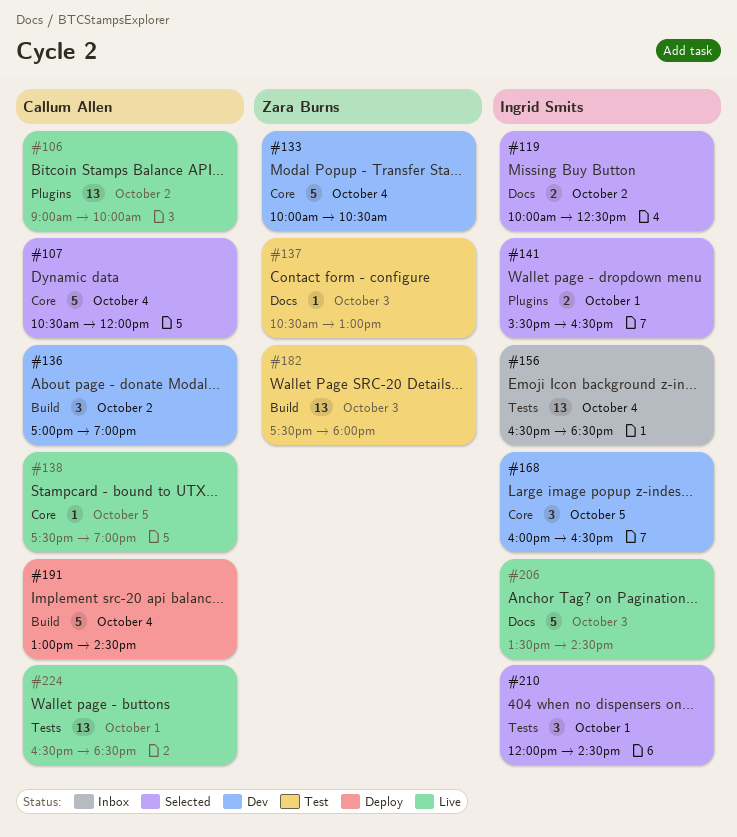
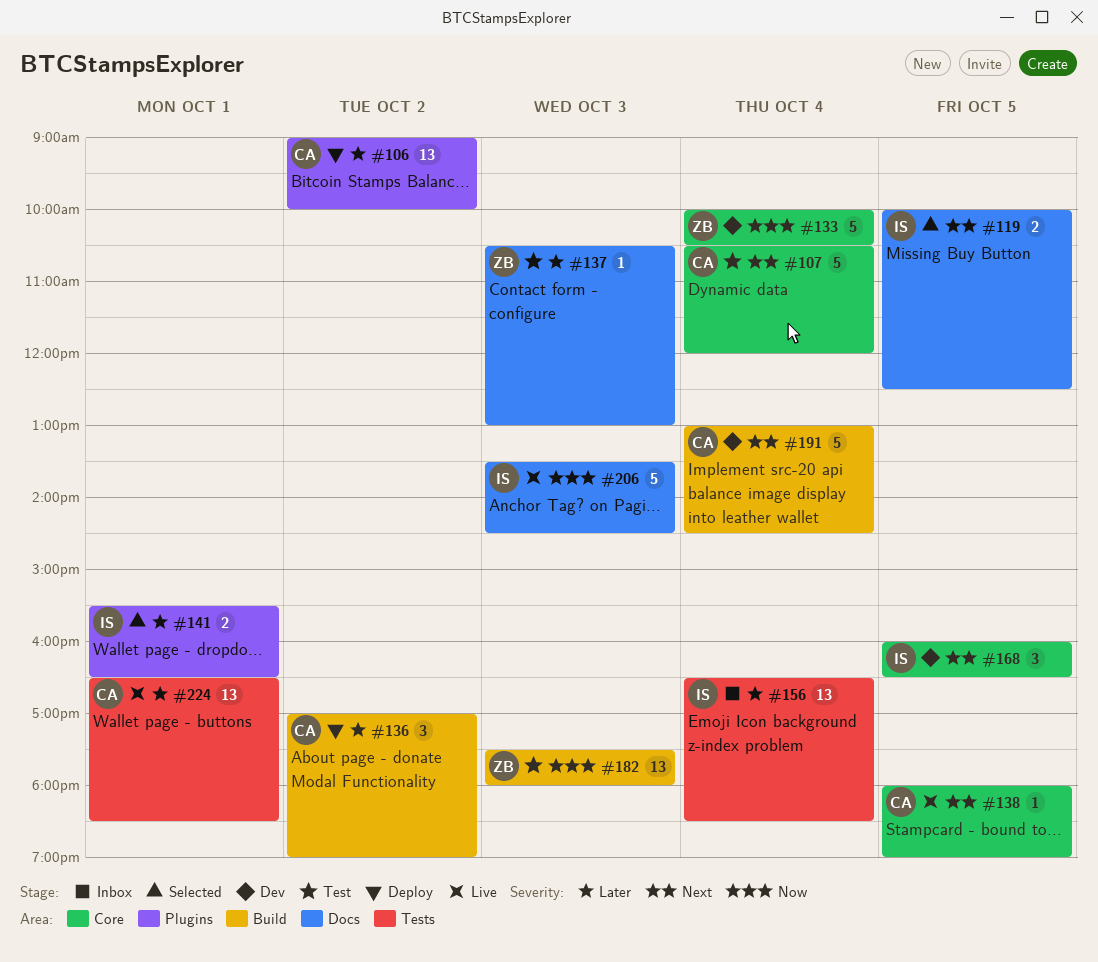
#106, status: Live -> Deploy
#107, status: Selected -> Test
#119, day: Oct 2 -> Oct 5
#136, status: Dev -> Deploy
#138, begins: 17:30 -> 18:00
#191, status: Deploy -> Dev
#210: present -> none

